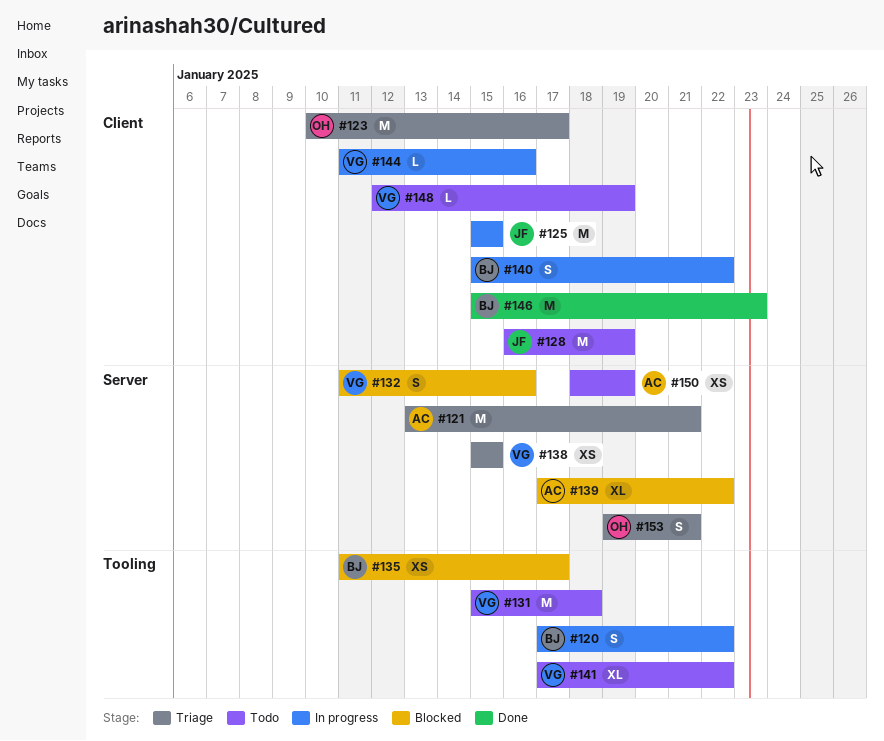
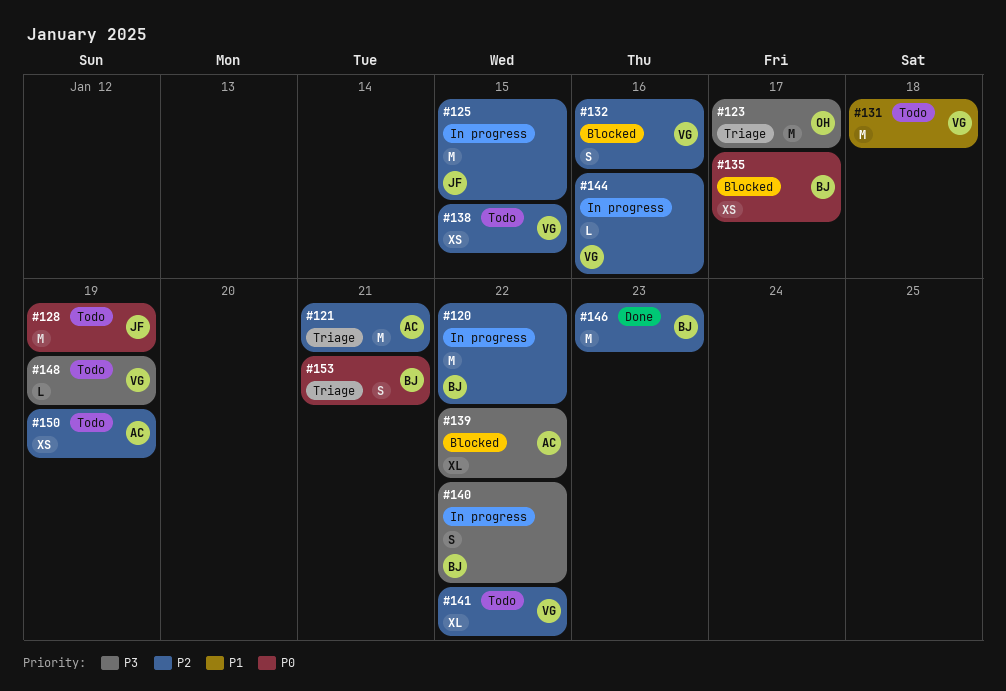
#120, estimate: S -> M
#138, status: Triage -> Todo
#153, owner: OH -> BJ

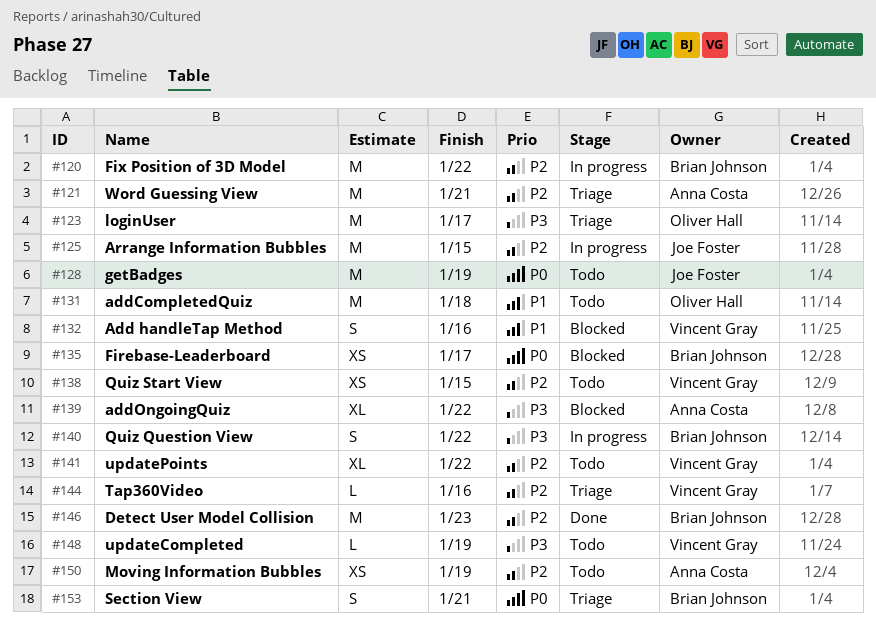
#131, owner: Vincent Gray -> Oliver Hall
#132, priority: P2 -> P1
#144, status: In progress -> Triage

